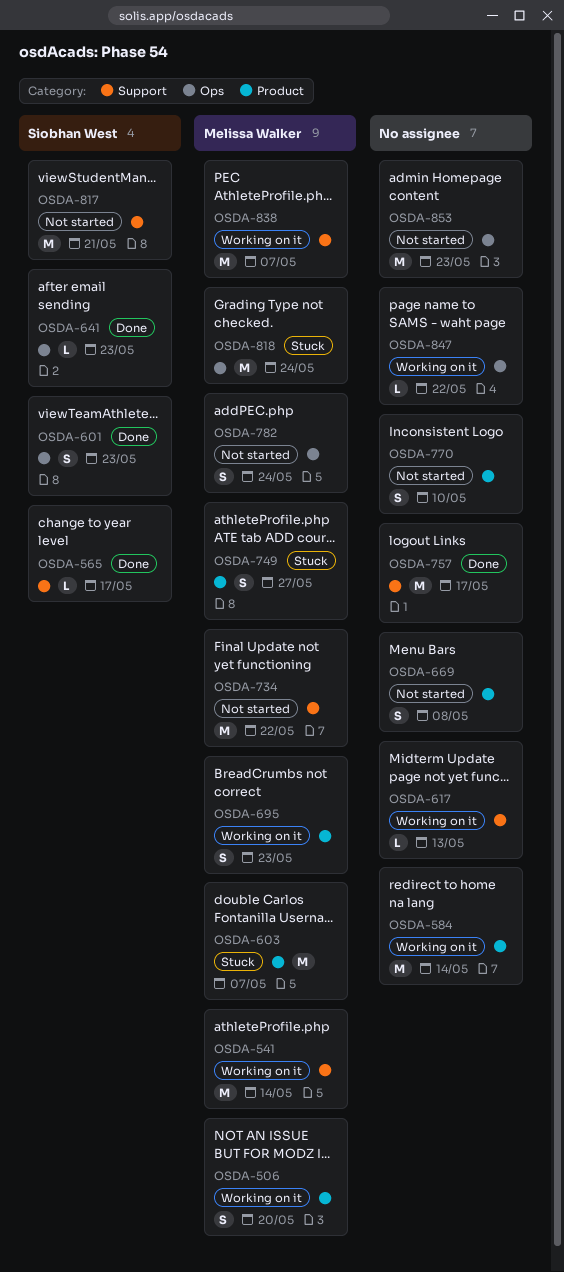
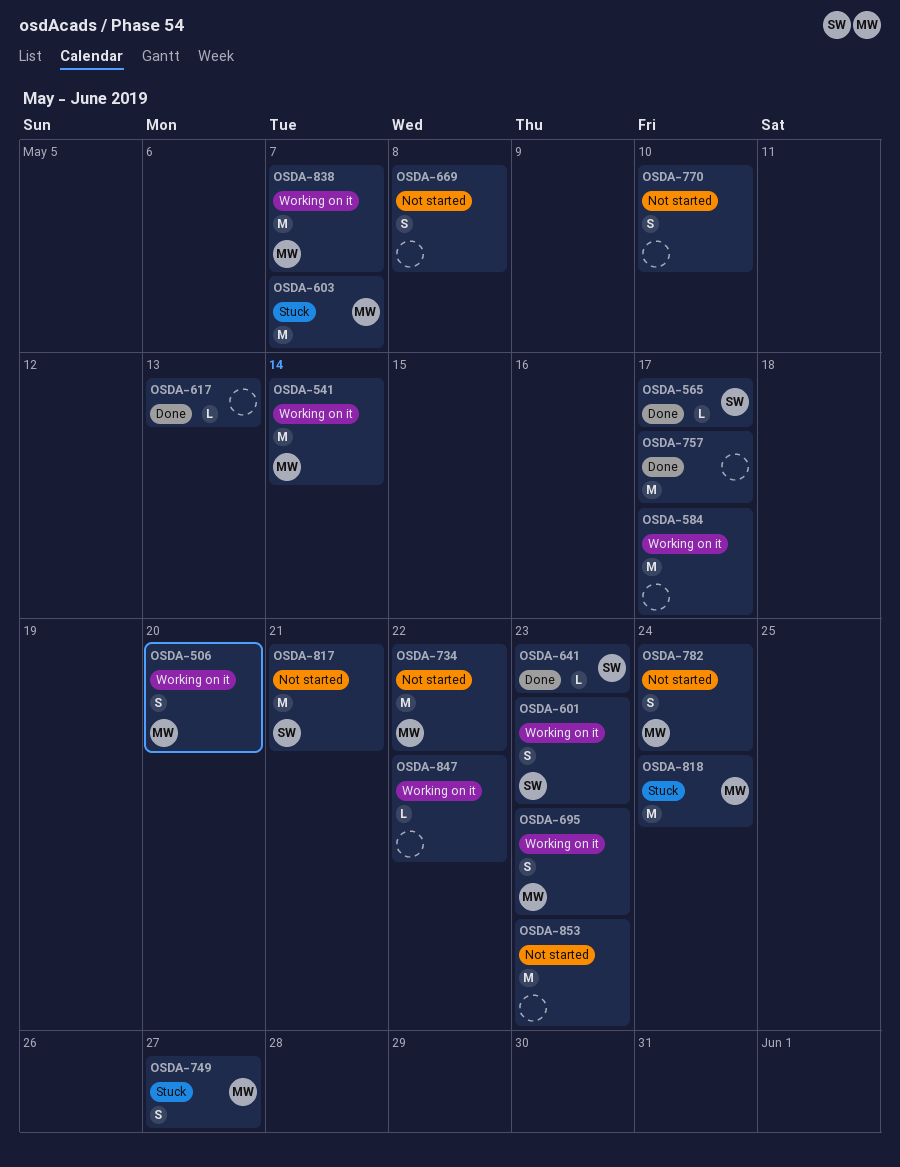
OSDA-584, due: May 14 -> May 17
OSDA-601, status: Done -> Working on it
OSDA-617, status: Working on it -> Done

